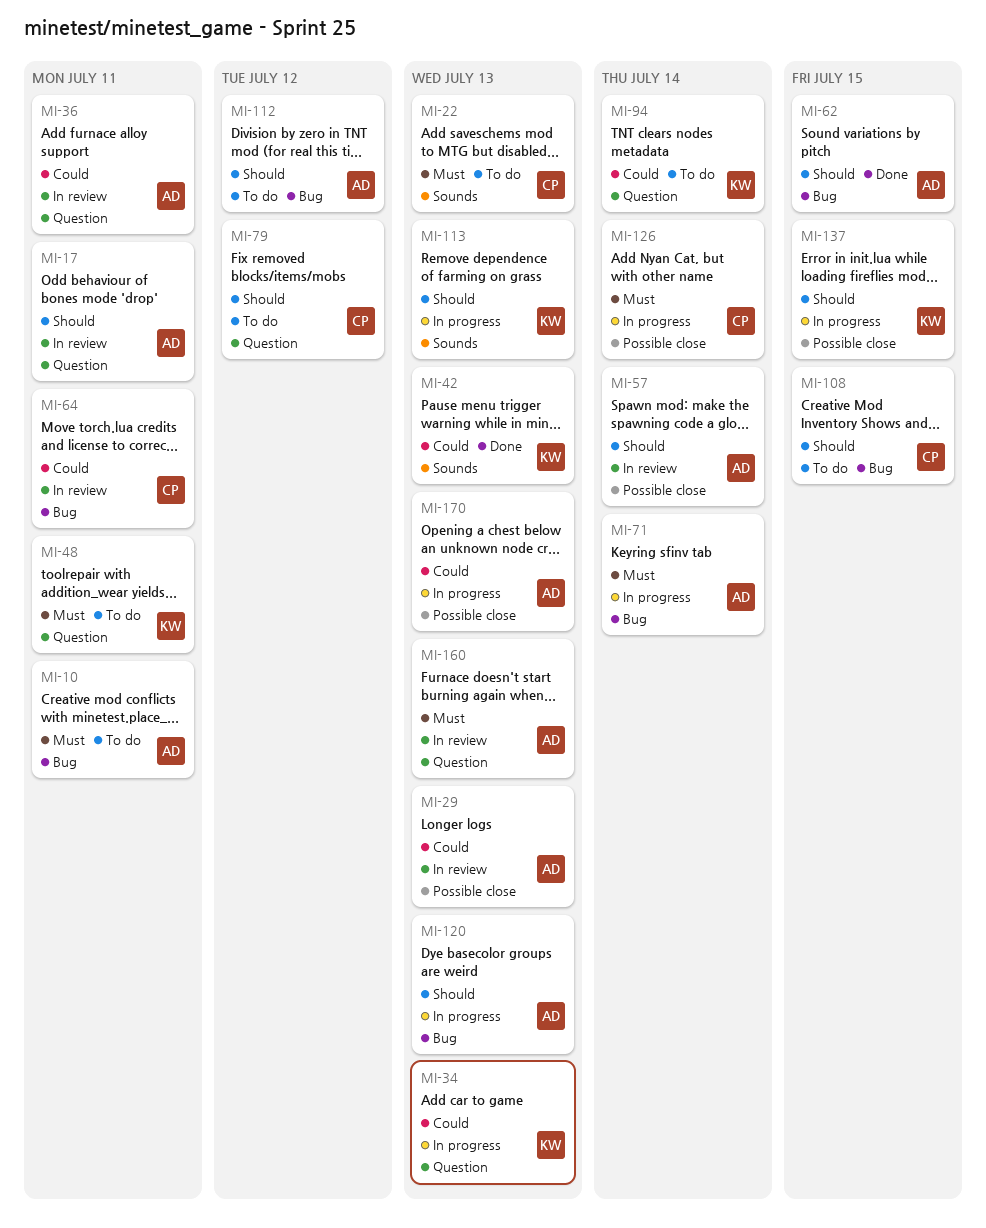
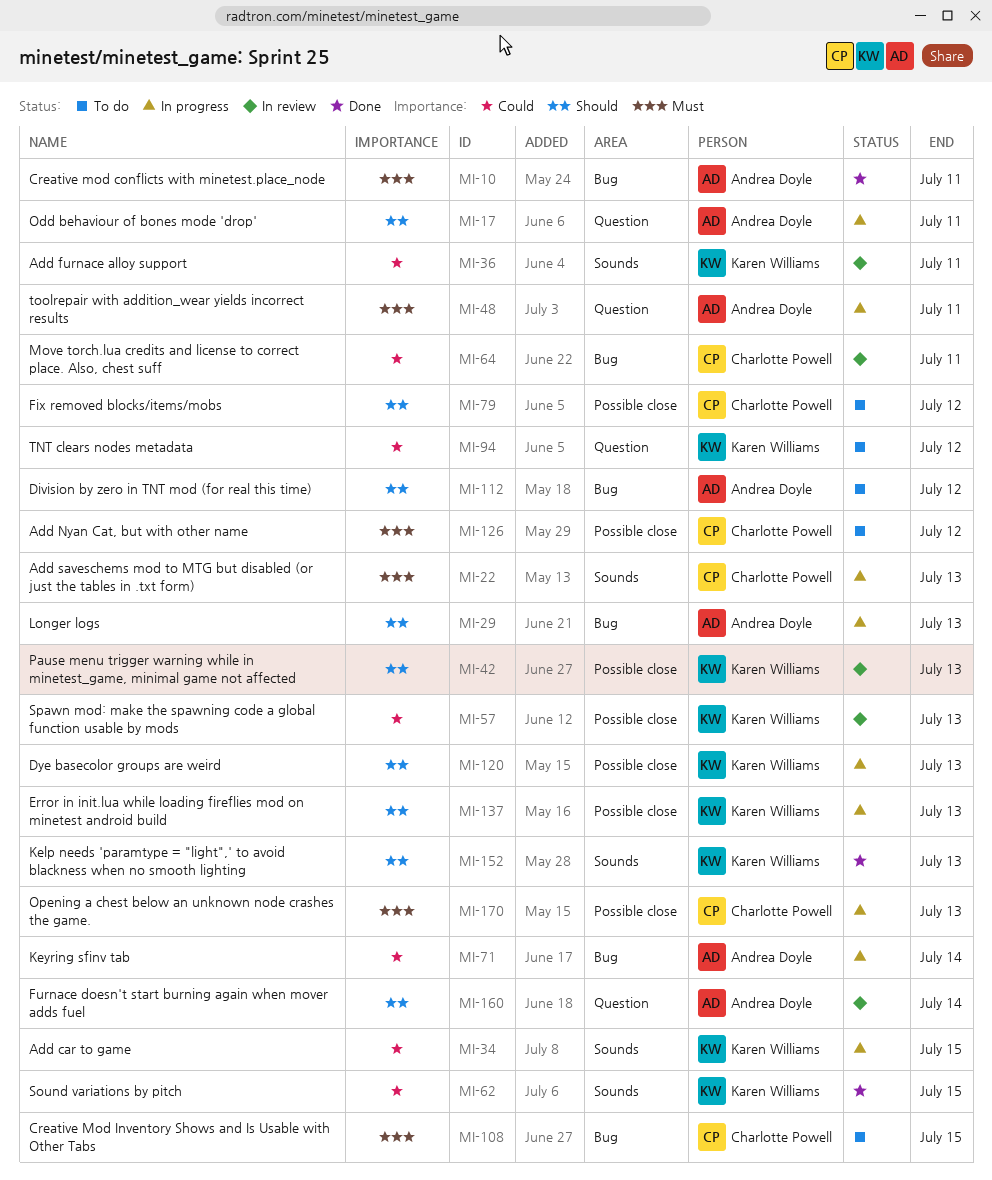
MI-10, status: To do -> Done
MI-17, status: In review -> In progress
MI-22, status: To do -> In progress
MI-29, status: In review -> In progress
MI-29, priority: Could -> Should
MI-29, label: Possible close -> Bug
MI-34, label: Question -> Sounds
MI-34, due: Jul 13 -> Jul 15
MI-36, owner: Andrea Doyle -> Karen Williams
MI-36, label: Question -> Sounds
MI-42, status: Done -> In review
MI-42, priority: Could -> Should
MI-42, label: Sounds -> Possible close
MI-48, status: To do -> In progress
MI-48, owner: Karen Williams -> Andrea Doyle
MI-57, owner: Andrea Doyle -> Karen Williams
MI-57, priority: Should -> Could
MI-57, due: Jul 14 -> Jul 13
MI-62, owner: Andrea Doyle -> Karen Williams
MI-62, priority: Should -> Could
MI-62, label: Bug -> Sounds
MI-71, priority: Must -> Could
MI-79, label: Question -> Possible close
MI-94, due: Jul 14 -> Jul 12
MI-108, priority: Should -> Must
MI-113: present -> none
MI-120, owner: Andrea Doyle -> Karen Williams
MI-120, label: Bug -> Possible close
MI-126, status: In progress -> To do
MI-126, due: Jul 14 -> Jul 12
MI-137, due: Jul 15 -> Jul 13
MI-152: none -> present
MI-160, priority: Must -> Should
MI-160, due: Jul 13 -> Jul 14
MI-170, owner: Andrea Doyle -> Charlotte Powell
MI-170, priority: Could -> Must

